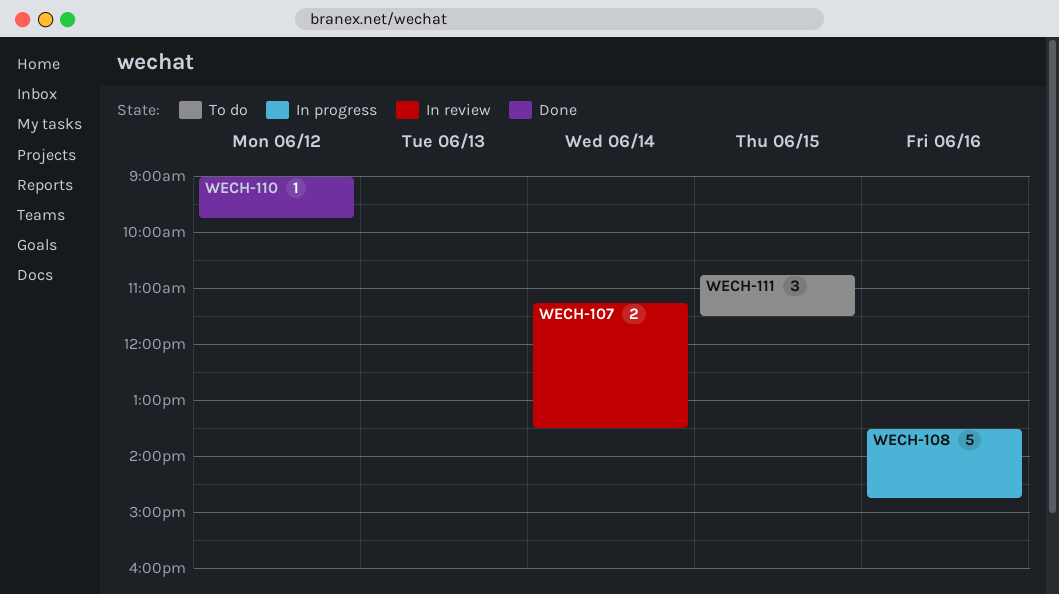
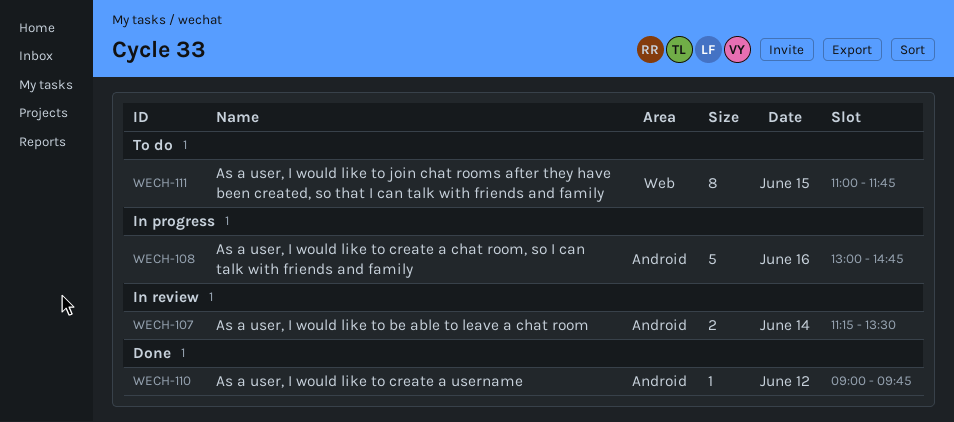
WECH-108, begins: 13:30 -> 13:00
WECH-111, estimate: 3 -> 8
WECH-111, begins: 10:45 -> 11:00
WECH-111, ends: 11:30 -> 11:45

